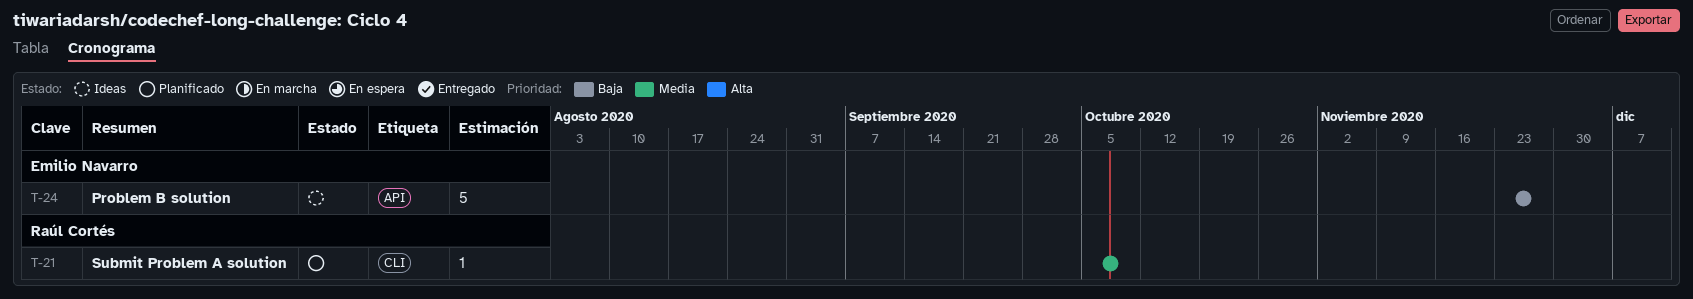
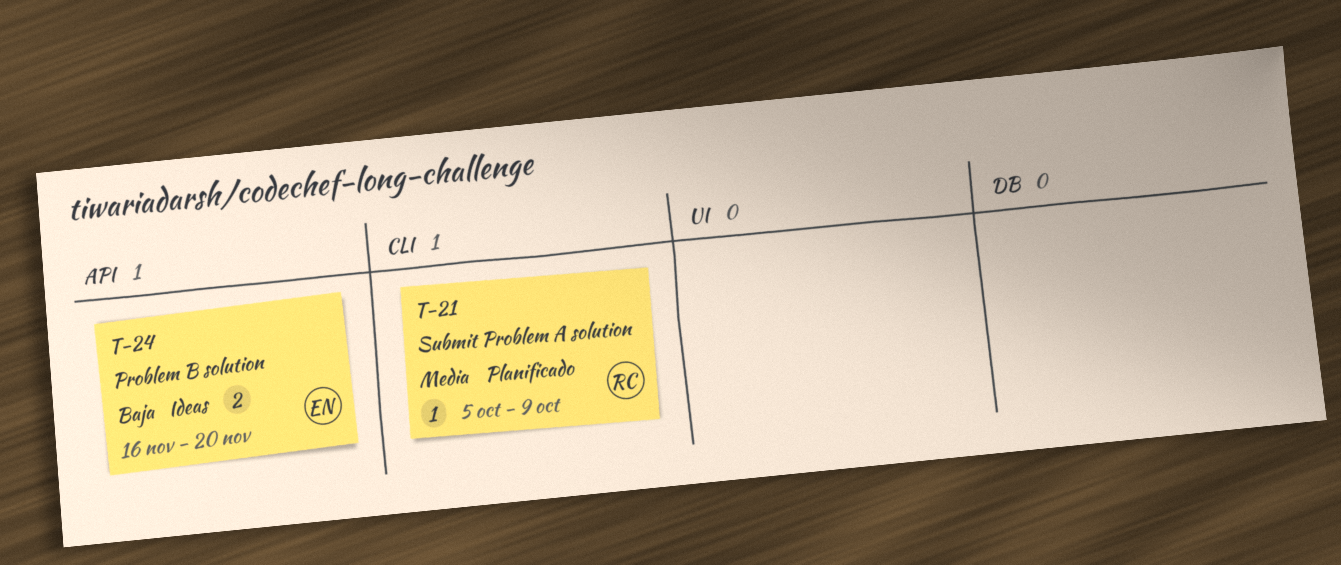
T-24, estimate: 5 -> 2
T-24, start: Nov 23 -> Nov 16
T-24, due: Nov 27 -> Nov 20

